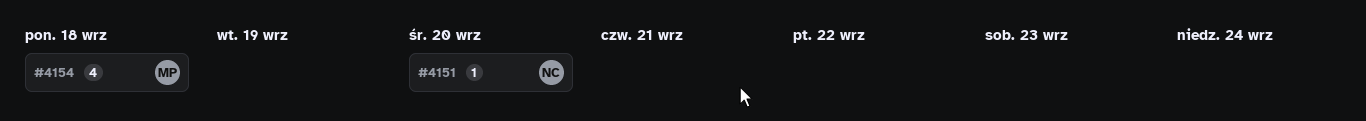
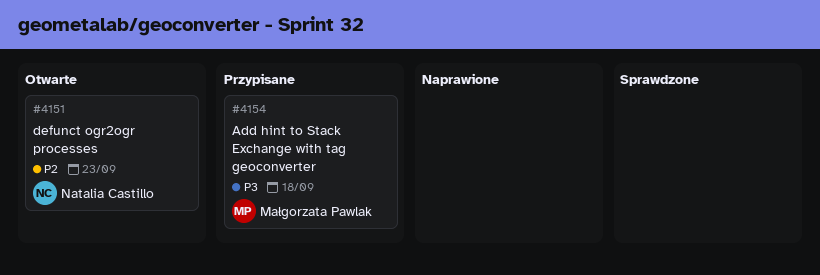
#4151, due: Sep 20 -> Sep 23

